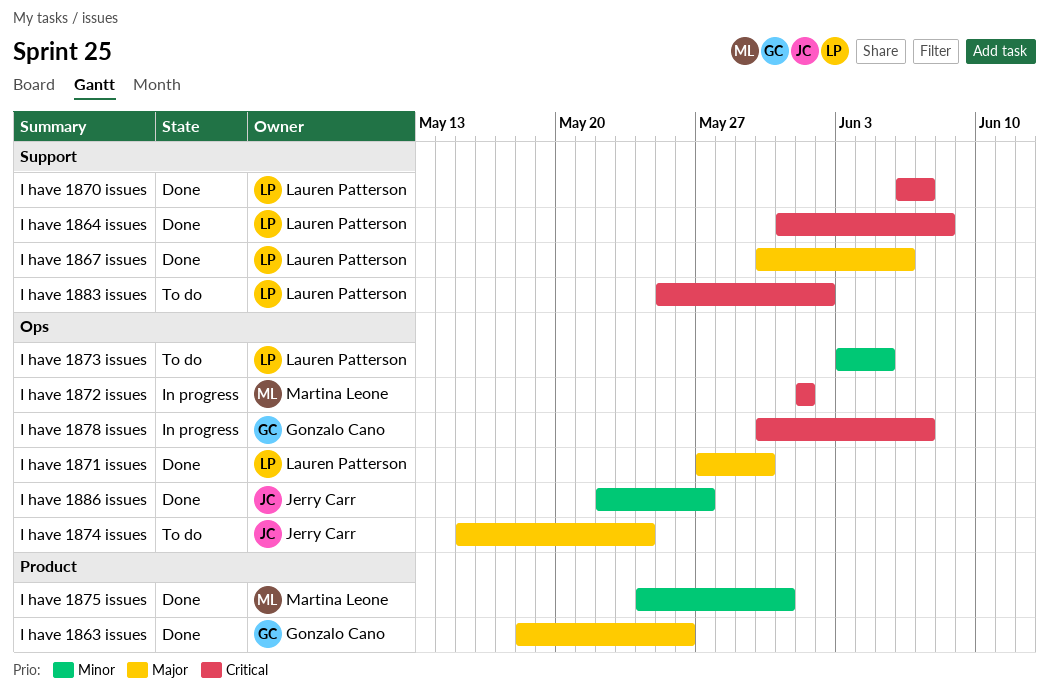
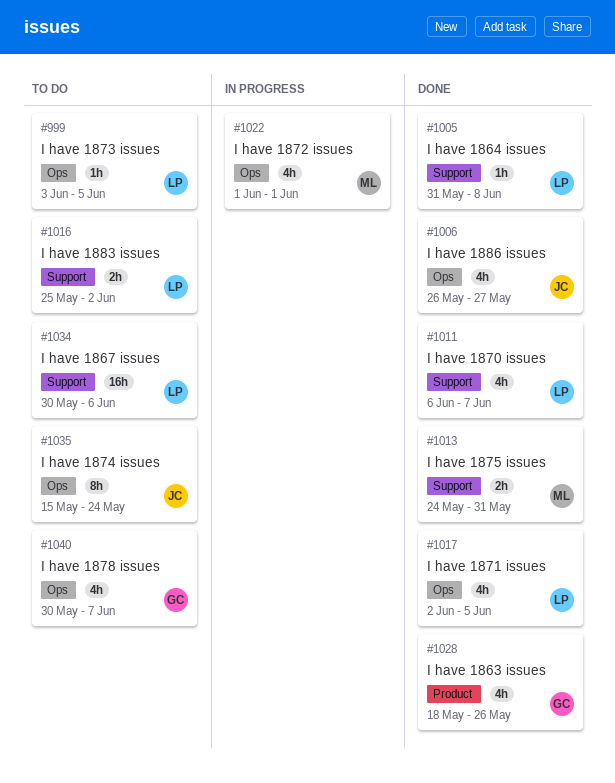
I have 1867 issues, status: Done -> To do
I have 1871 issues, start: May 27 -> Jun 2
I have 1871 issues, due: May 30 -> Jun 5
I have 1875 issues, label: Product -> Support
I have 1878 issues, status: In progress -> To do
I have 1886 issues, start: May 22 -> May 26

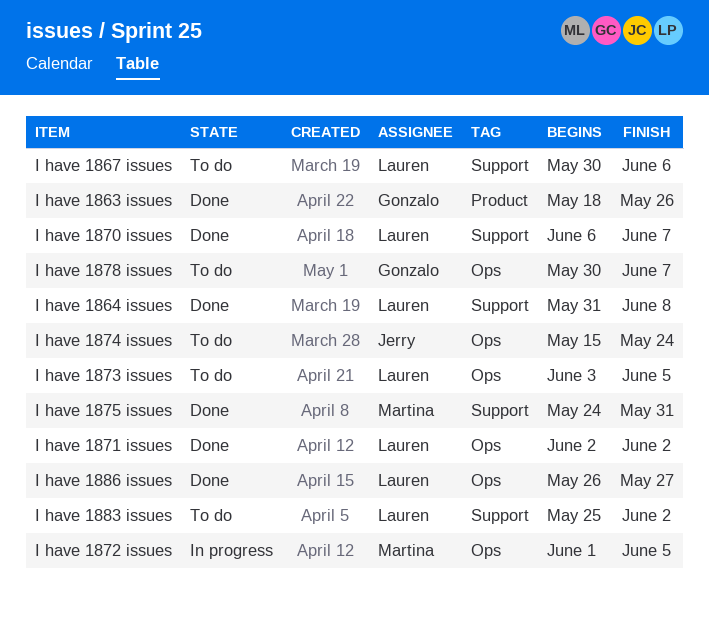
I have 1871 issues, due: Jun 5 -> Jun 2
I have 1872 issues, due: Jun 1 -> Jun 5
I have 1886 issues, owner: Jerry -> Lauren

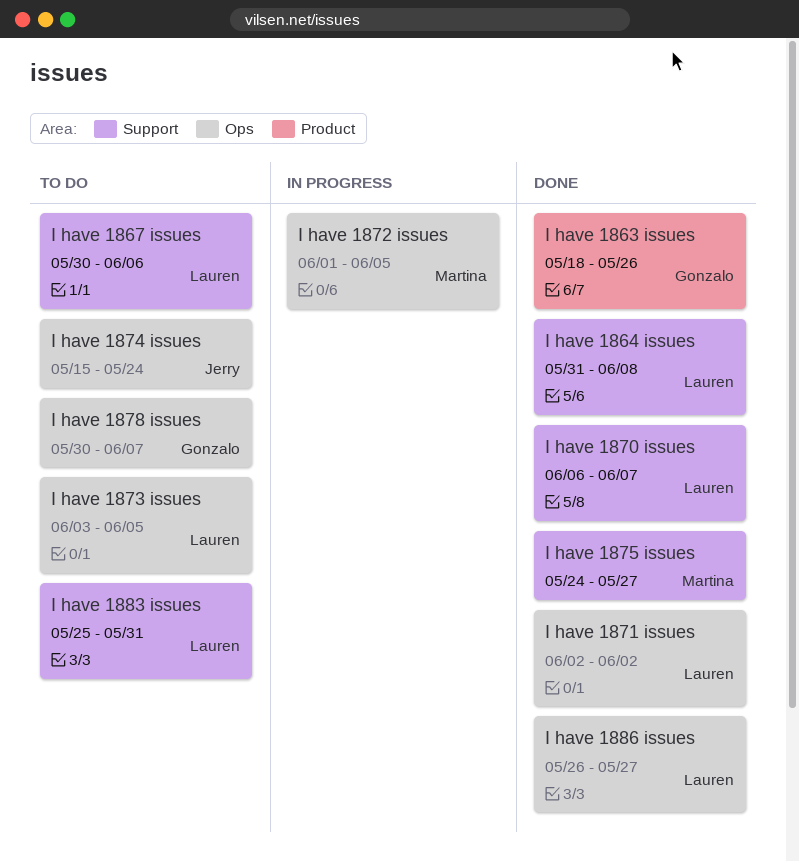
I have 1875 issues, due: May 31 -> May 27
I have 1883 issues, due: Jun 2 -> May 31

